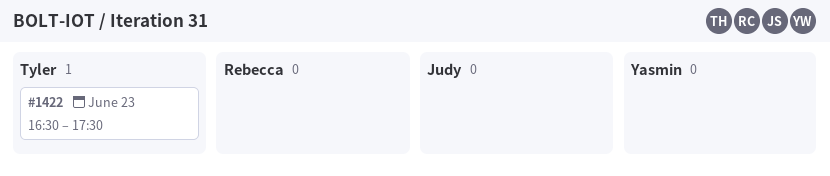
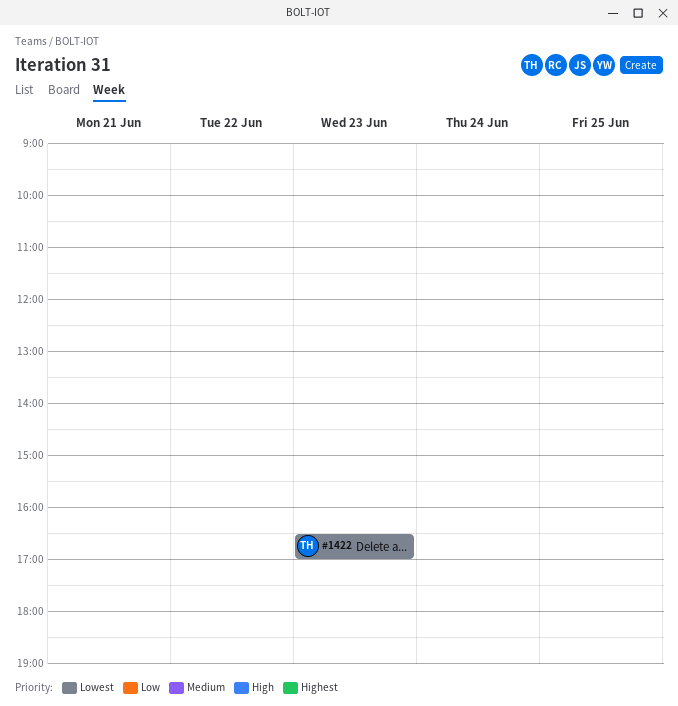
#1422, ends: 17:30 -> 17:00

